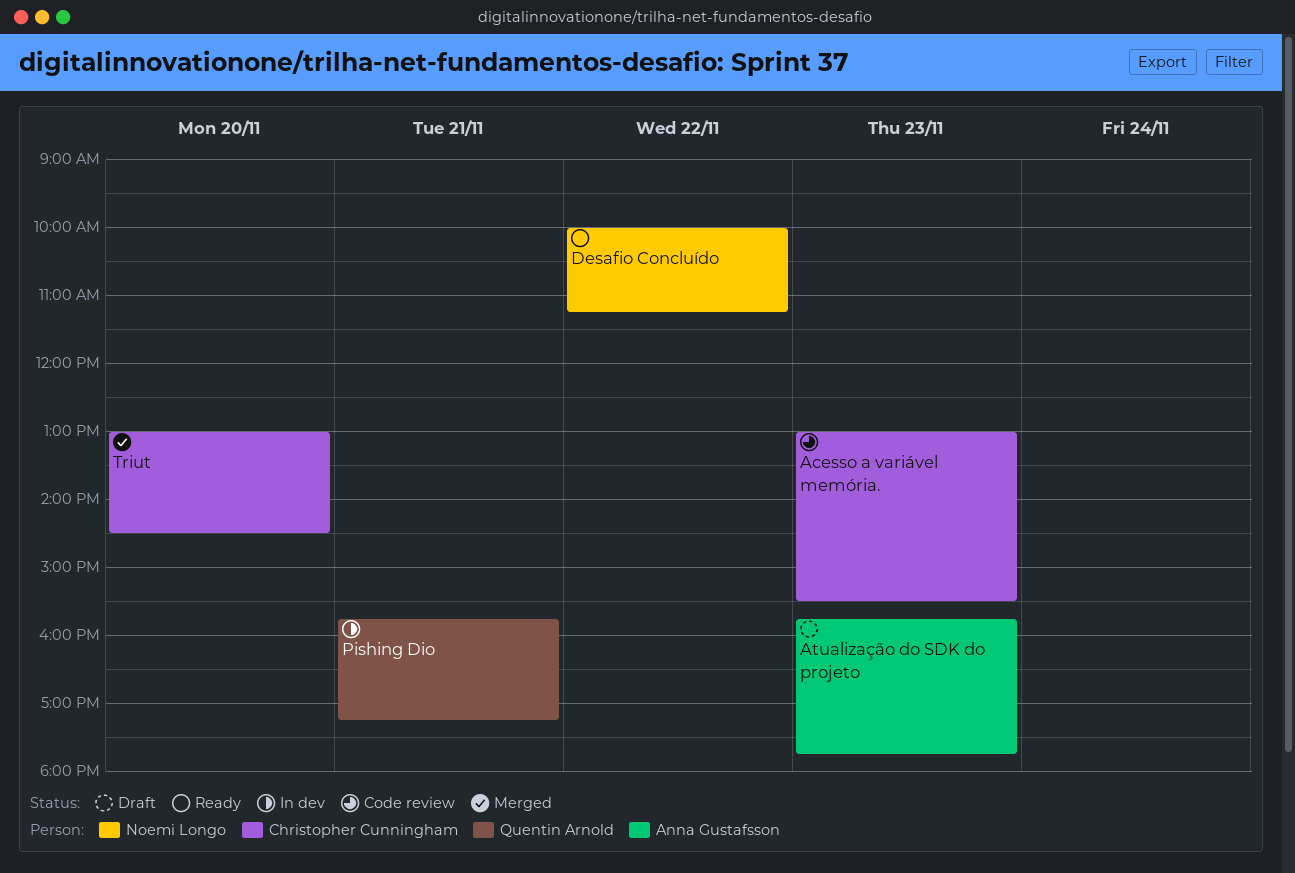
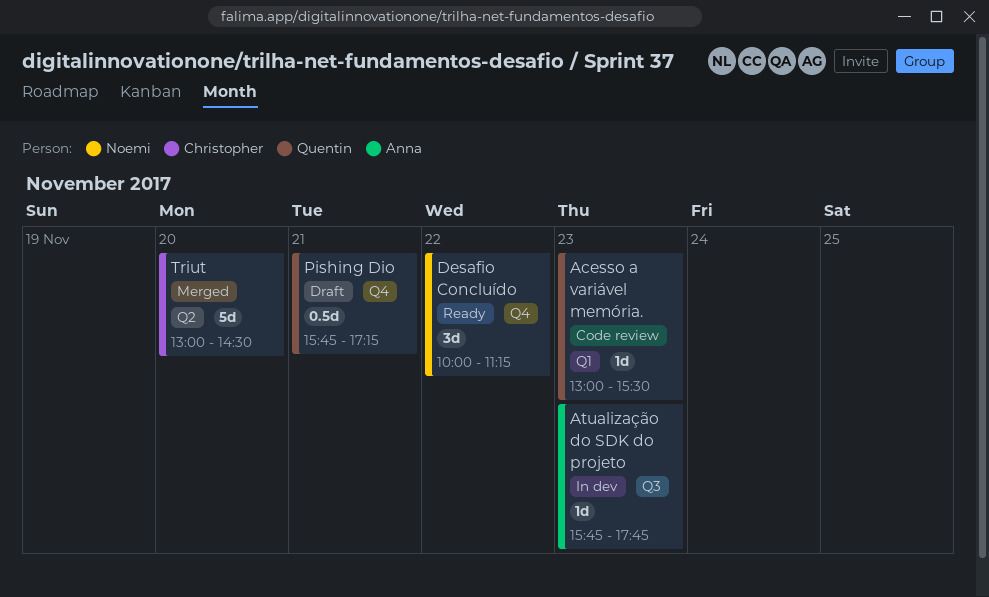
Acesso a variável memória., owner: Christopher Cunningham -> Quentin Arnold
Atualização do SDK do projeto, status: Draft -> In dev
Pishing Dio, status: In dev -> Draft

